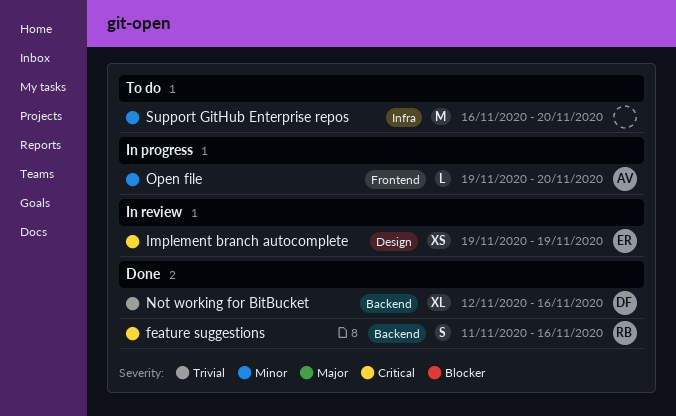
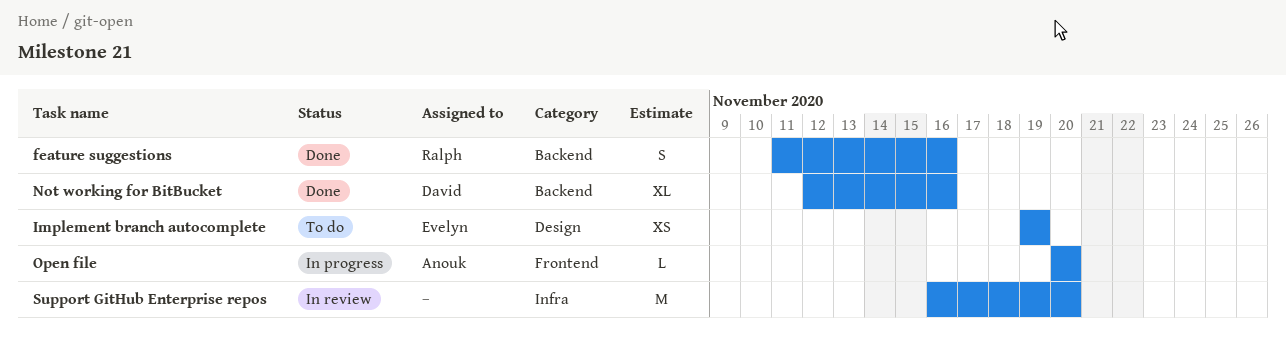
Implement branch autocomplete, status: In review -> To do
Open file, start: Nov 19 -> Nov 20
Support GitHub Enterprise repos, status: To do -> In review

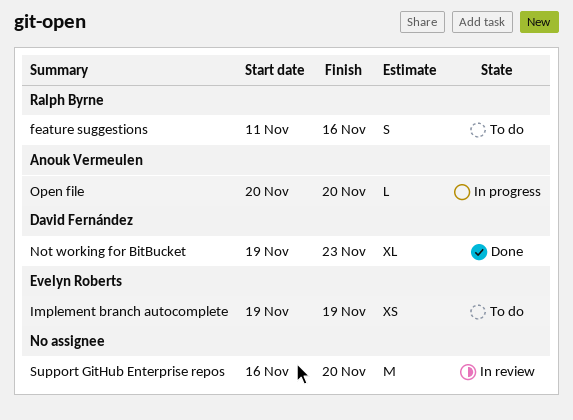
feature suggestions, status: Done -> To do
Not working for BitBucket, start: Nov 12 -> Nov 19
Not working for BitBucket, due: Nov 16 -> Nov 23

